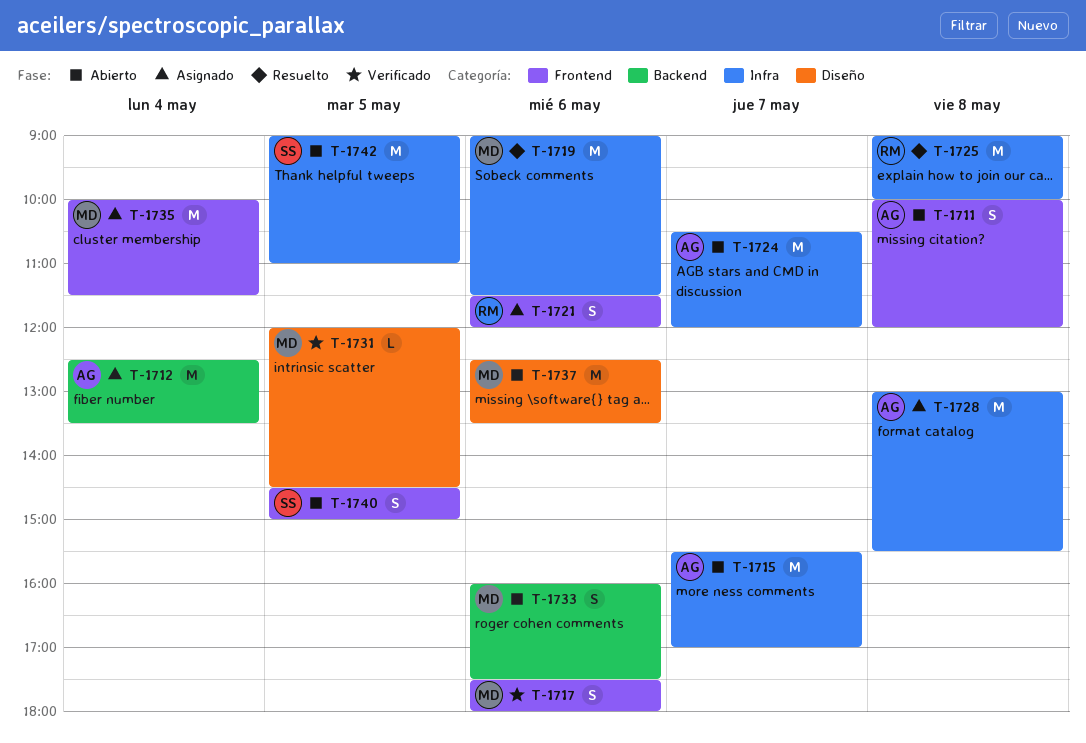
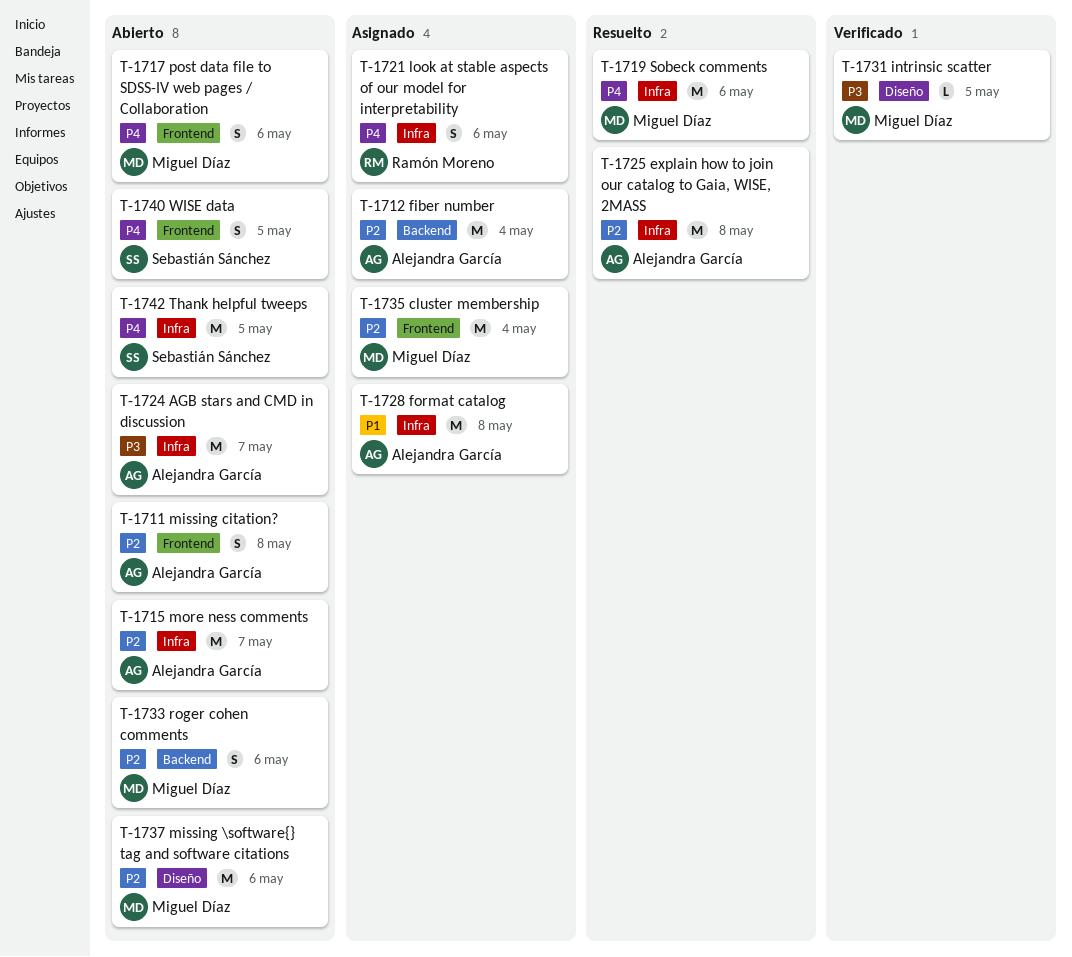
T-1717, status: Verificado -> Abierto
T-1721, label: Frontend -> Infra
T-1725, owner: Ramón Moreno -> Alejandra García

